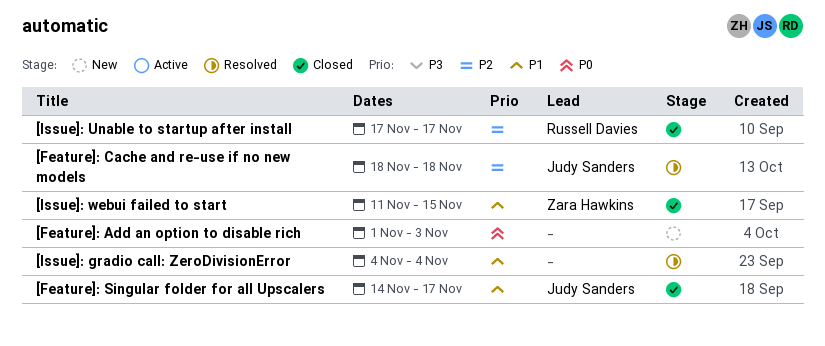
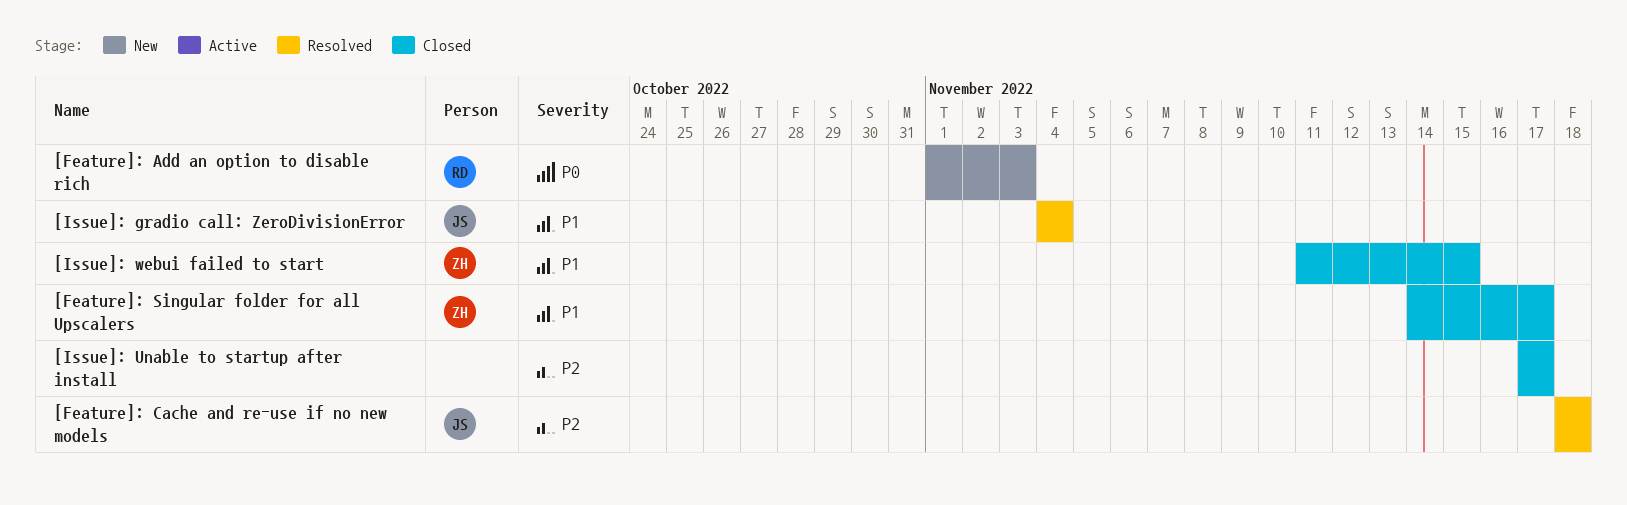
[Feature]: Add an option to disable rich, owner: none -> Russell Davies
[Feature]: Singular folder for all Upscalers, owner: Judy Sanders -> Zara Hawkins
[Issue]: gradio call: ZeroDivisionError, owner: none -> Judy Sanders
[Issue]: Unable to startup after install, owner: Russell Davies -> none

